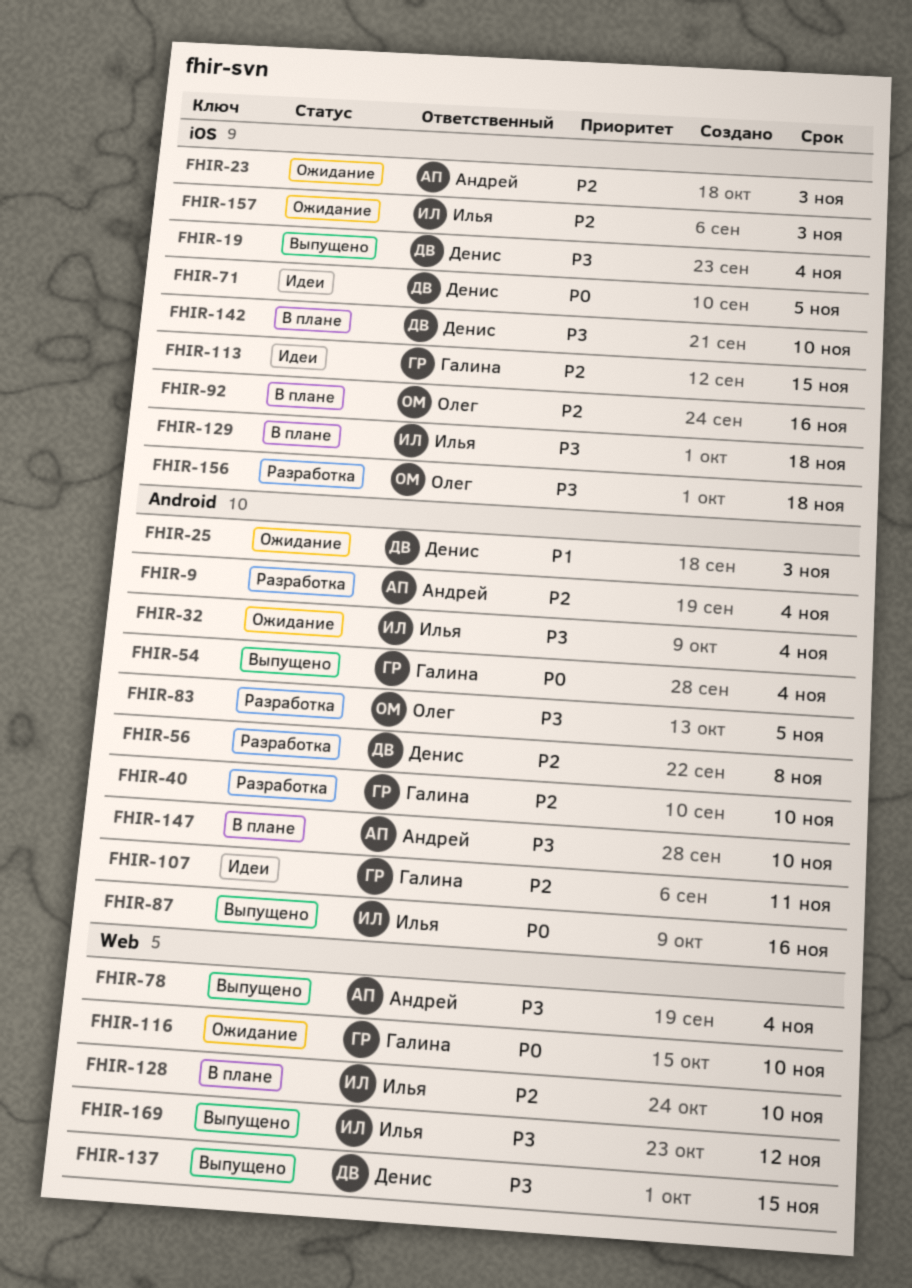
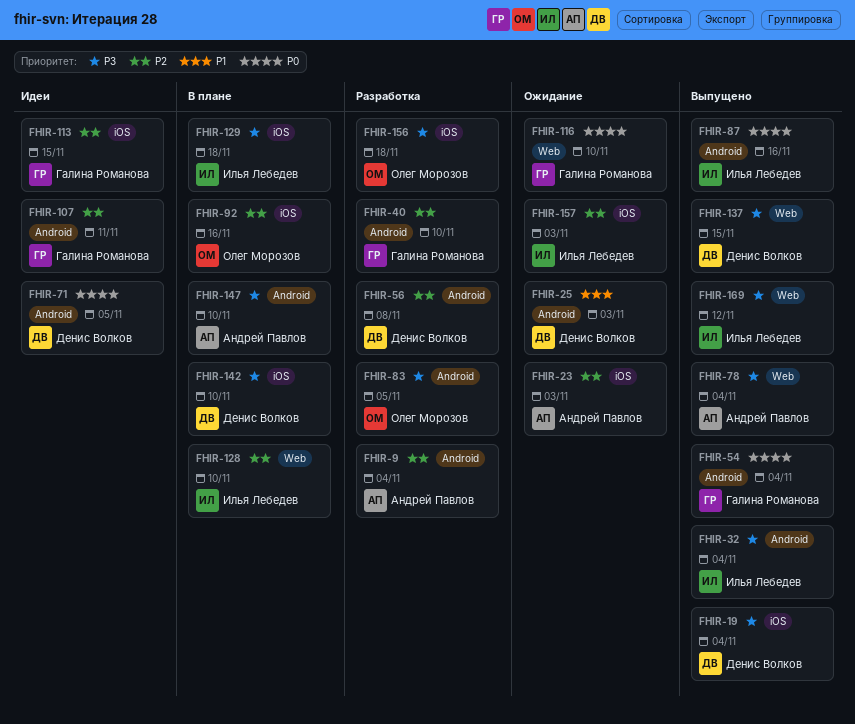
FHIR-32, status: Ожидание -> Выпущено
FHIR-71, label: iOS -> Android

